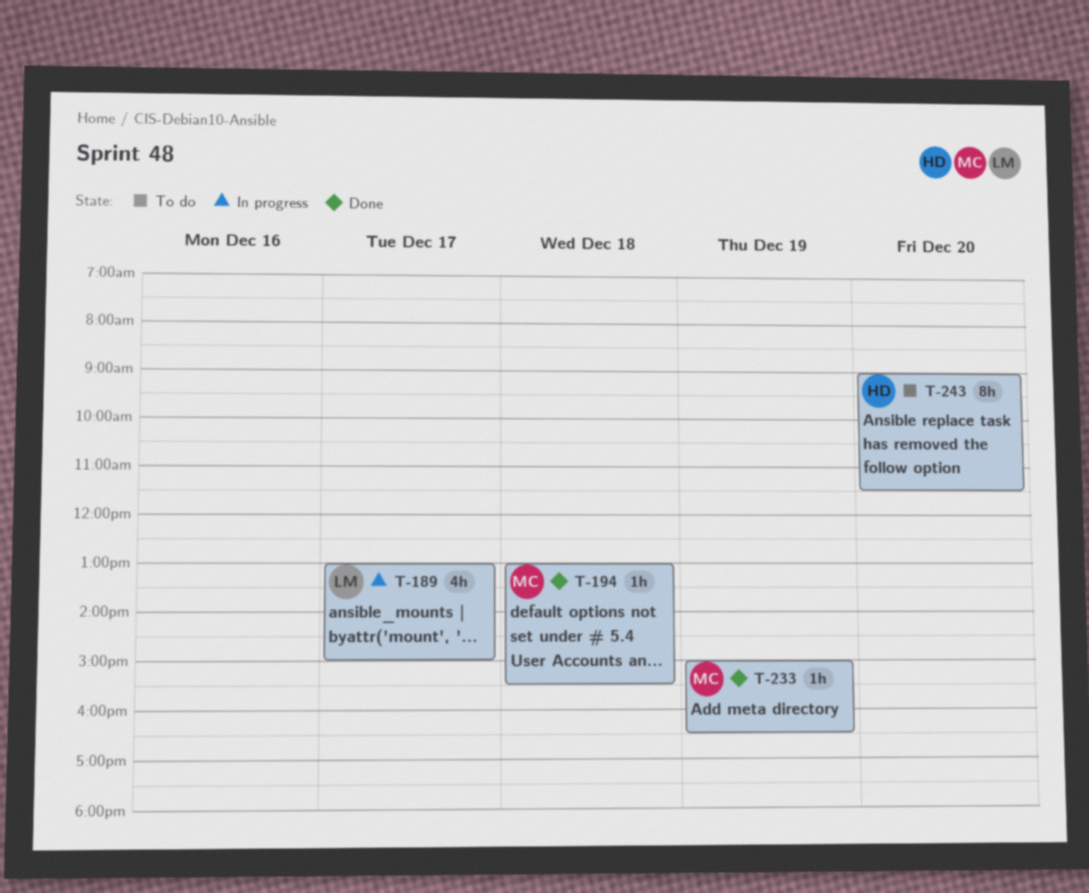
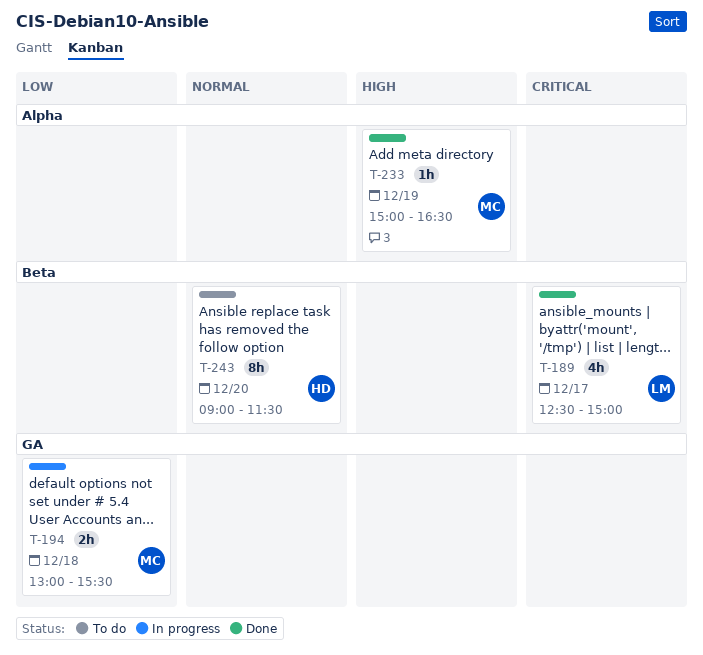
T-189, status: In progress -> Done
T-189, begins: 13:00 -> 12:30
T-194, status: Done -> In progress
T-194, estimate: 1h -> 2h

